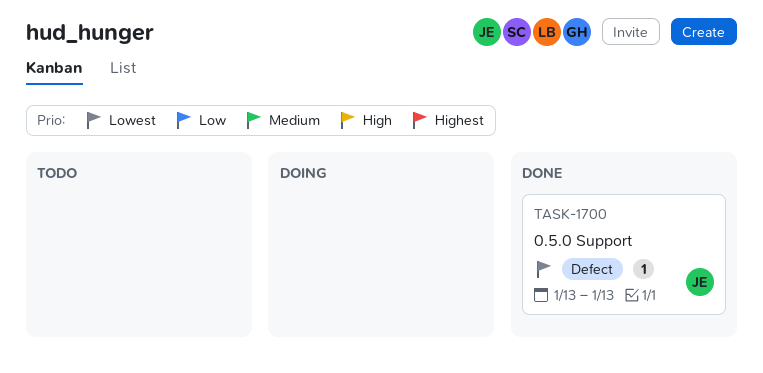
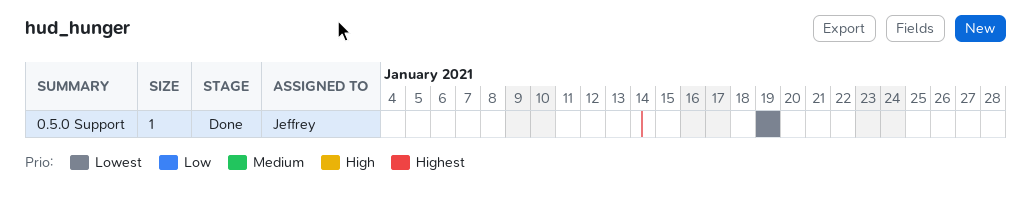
0.5.0 Support, start: Jan 13 -> Jan 19
0.5.0 Support, due: Jan 13 -> Jan 19

